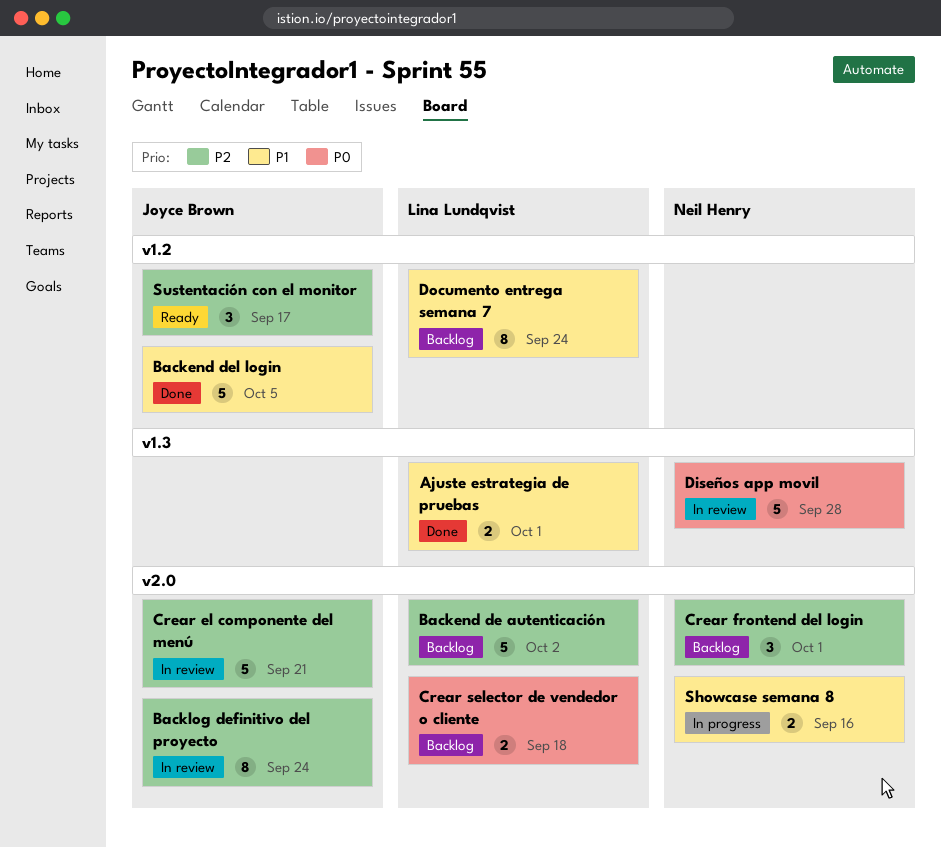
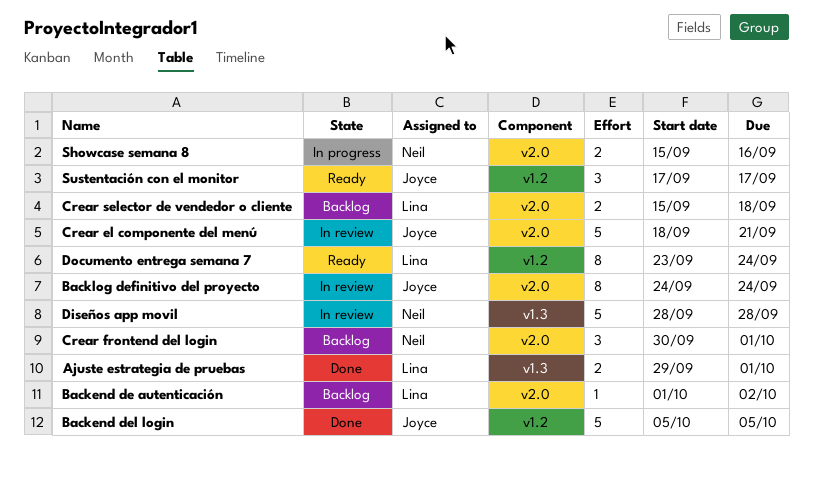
Backend de autenticación, estimate: 5 -> 1
Documento entrega semana 7, status: Backlog -> Ready

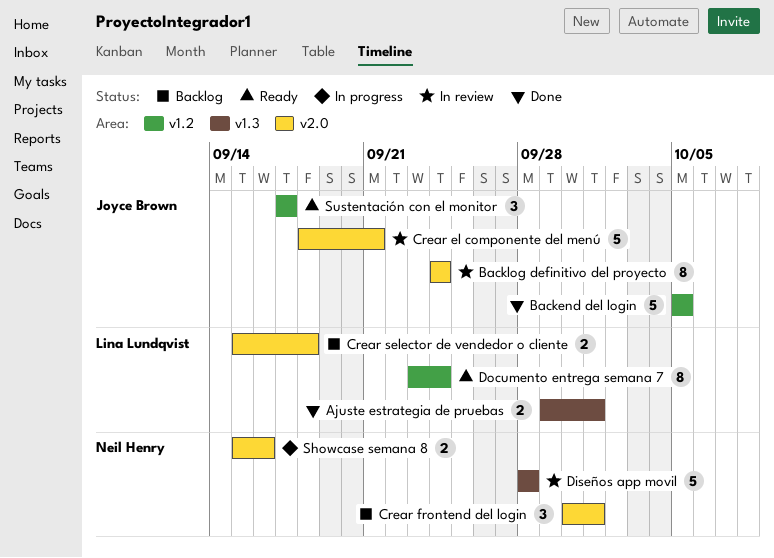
Backend de autenticación: present -> none

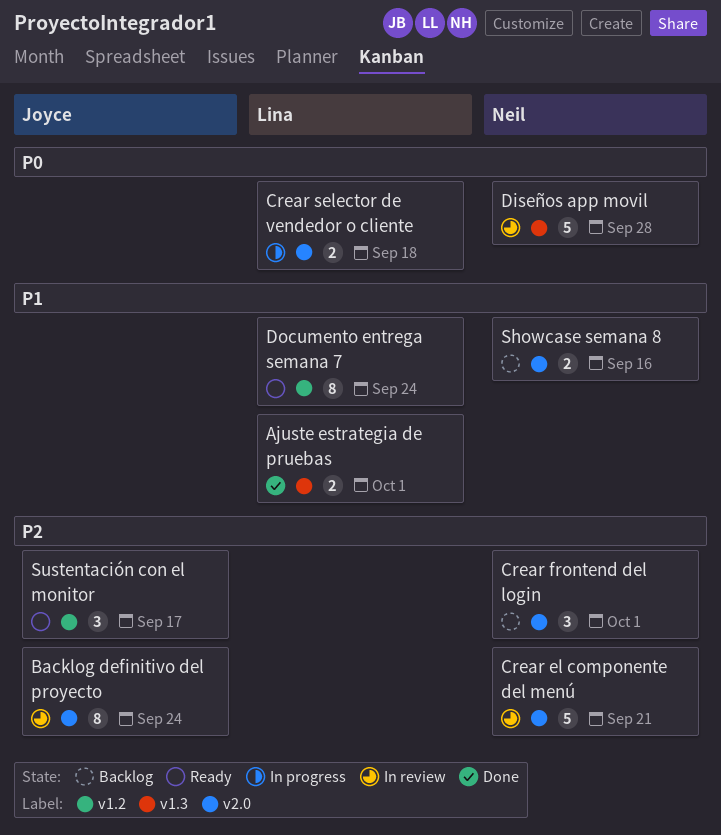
Backend del login: present -> none
Crear el componente del menú, owner: Joyce Brown -> Neil Henry
Crear selector de vendedor o cliente, status: Backlog -> In progress
Showcase semana 8, status: In progress -> Backlog

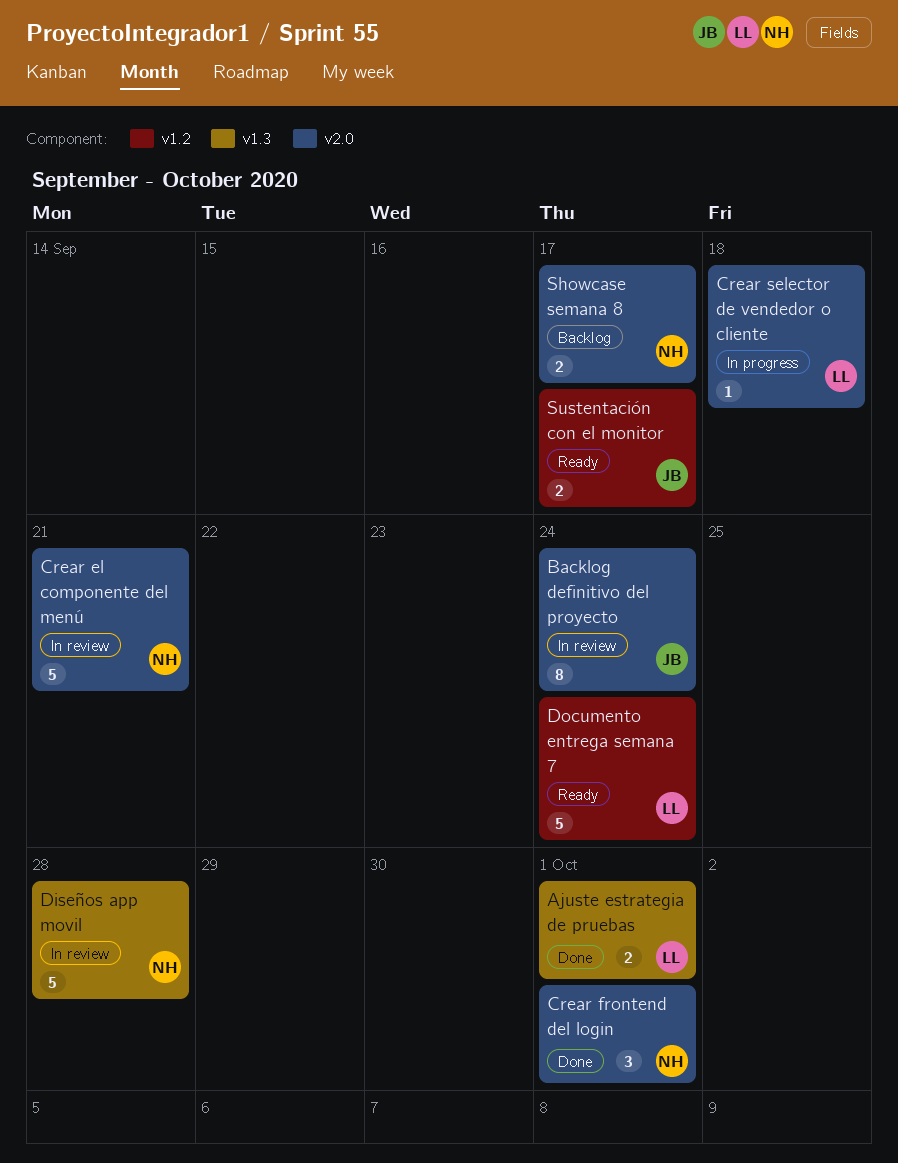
Crear frontend del login, status: Backlog -> Done
Crear selector de vendedor o cliente, estimate: 2 -> 1
Documento entrega semana 7, estimate: 8 -> 5
Showcase semana 8, due: Sep 16 -> Sep 17
Sustentación con el monitor, estimate: 3 -> 2

